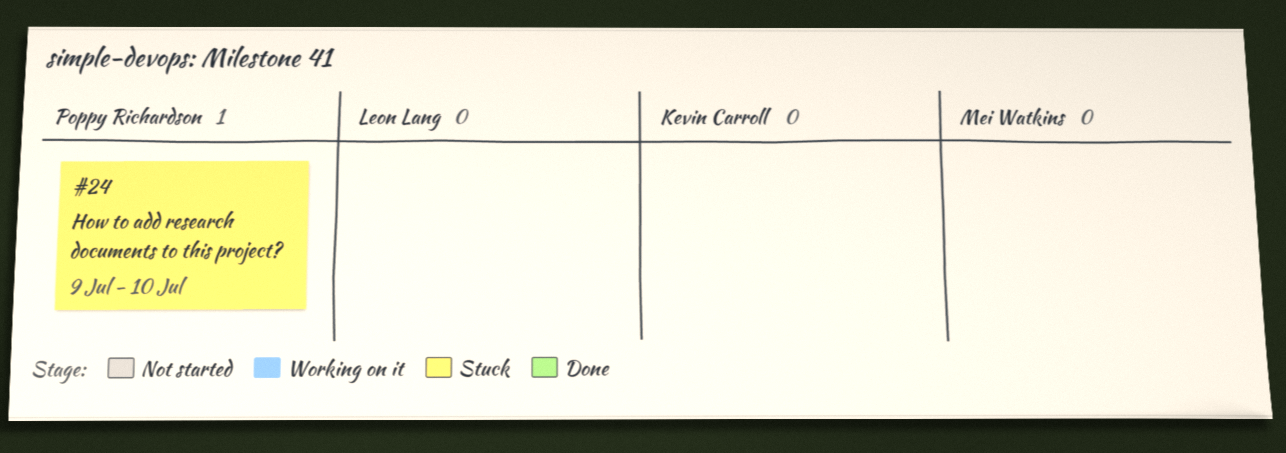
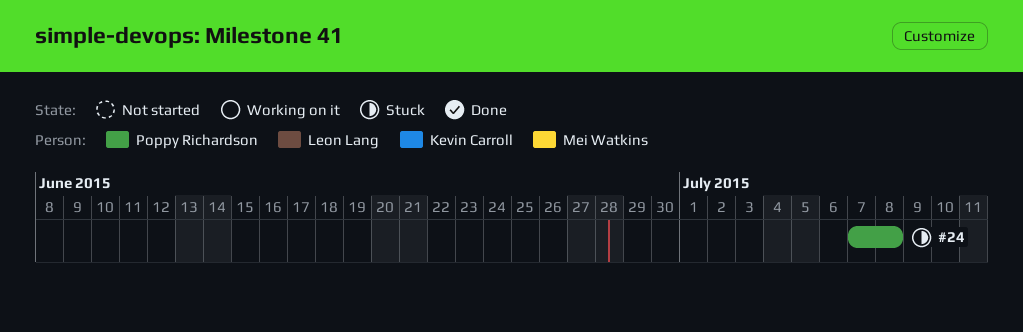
#24, start: Jul 9 -> Jul 7
#24, due: Jul 10 -> Jul 8

